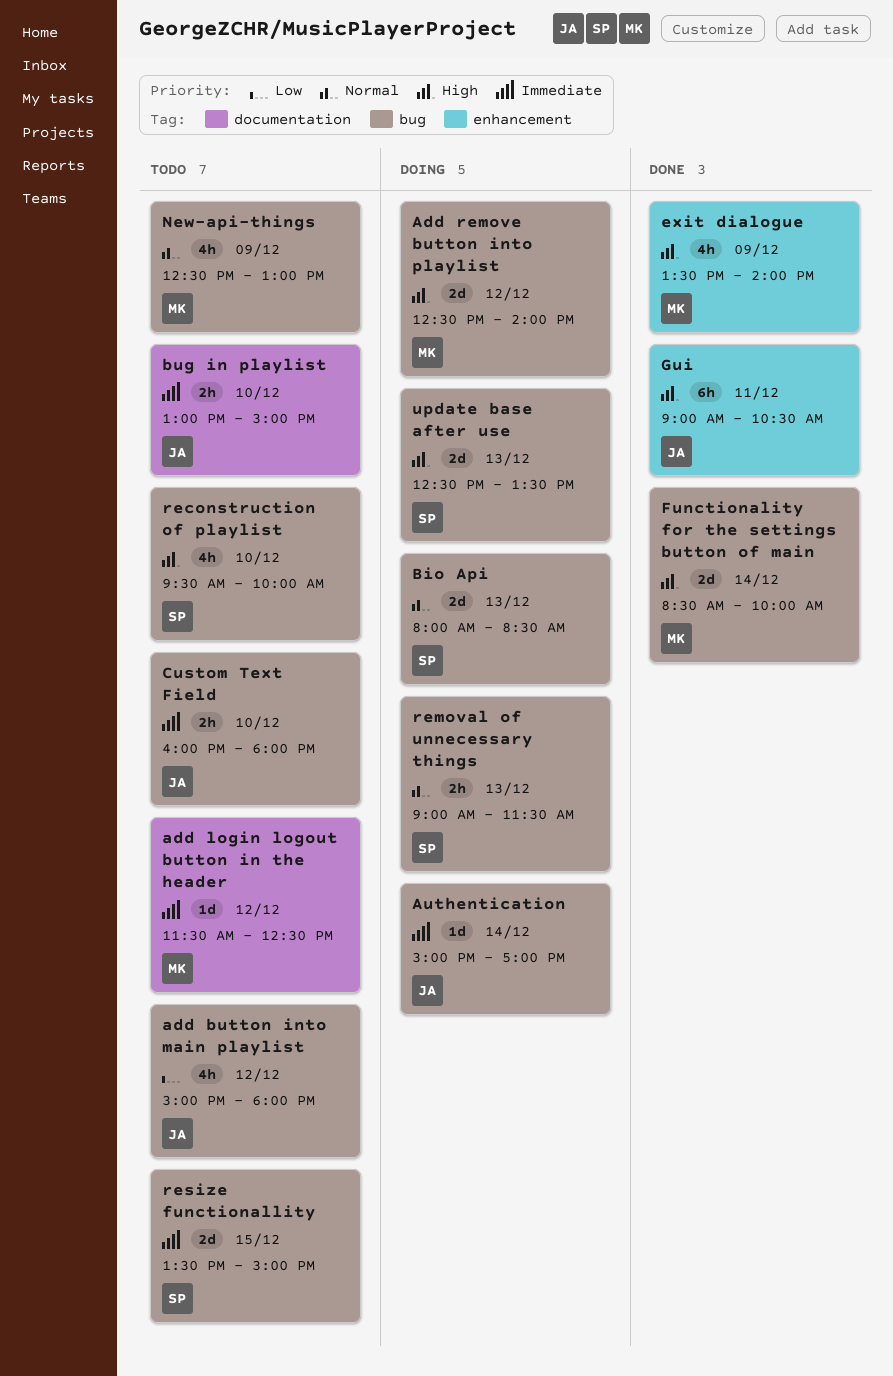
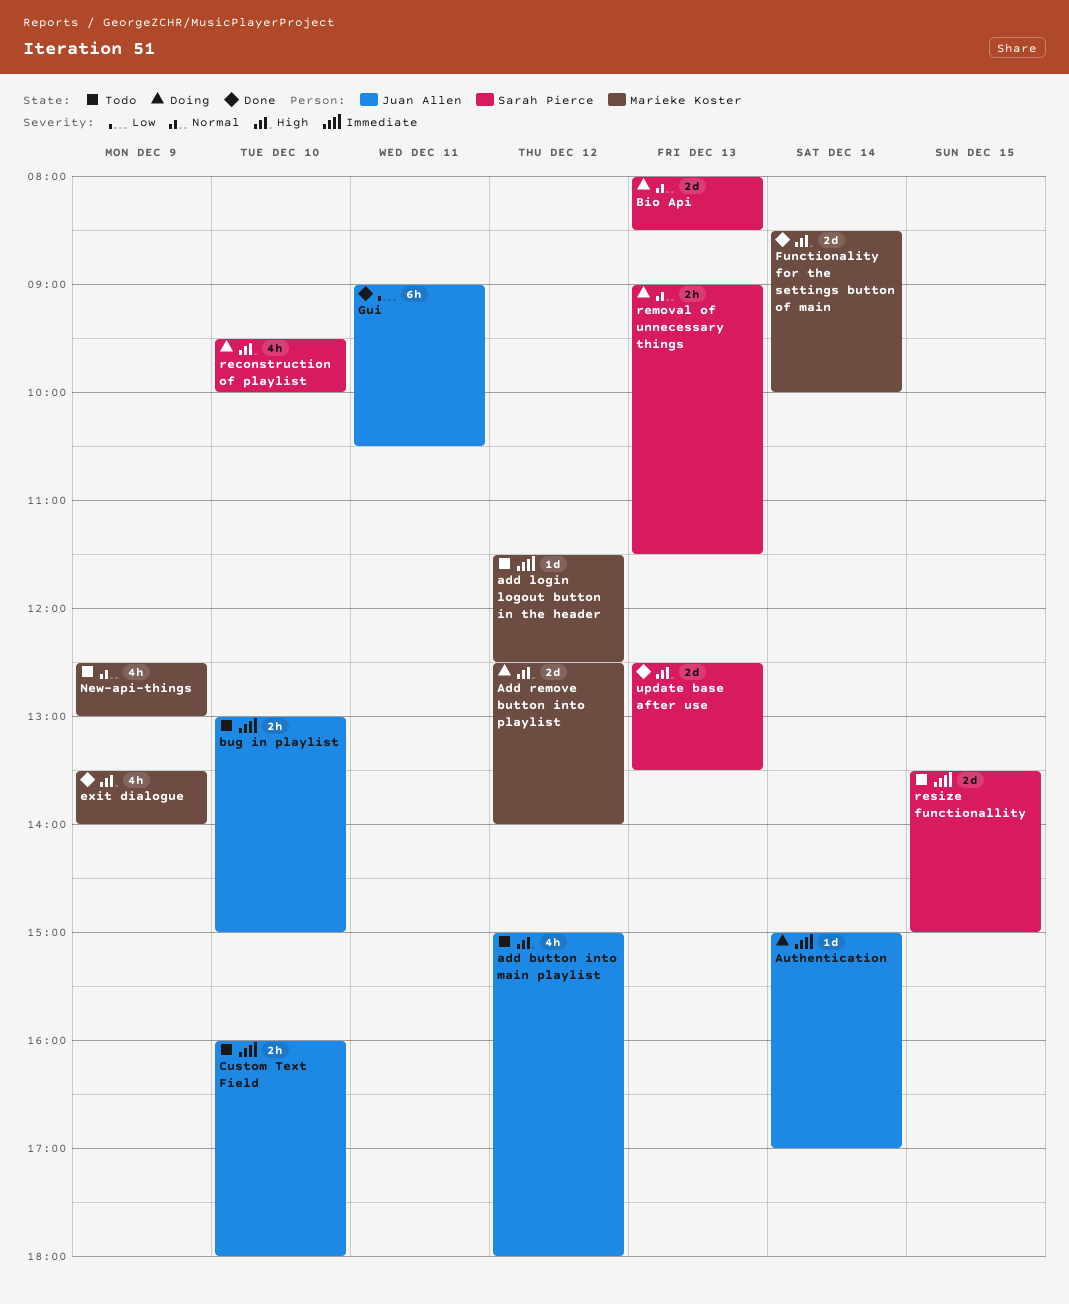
add button into main playlist, priority: Low -> High
Gui, priority: High -> Low
reconstruction of playlist, status: Todo -> Doing
update base after use, status: Doing -> Done

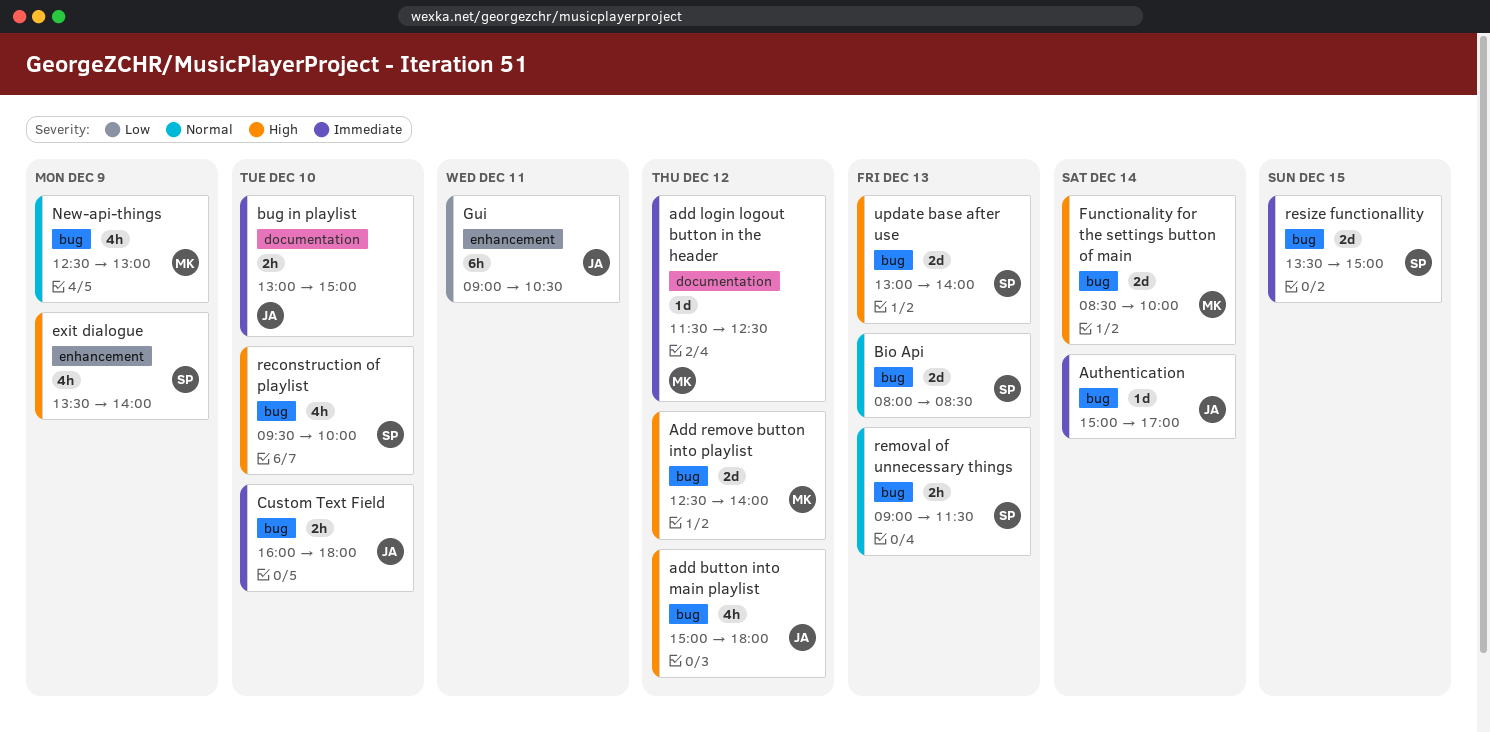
exit dialogue, owner: Marieke Koster -> Sarah Pierce
update base after use, begins: 12:30 -> 13:00
update base after use, ends: 13:30 -> 14:00

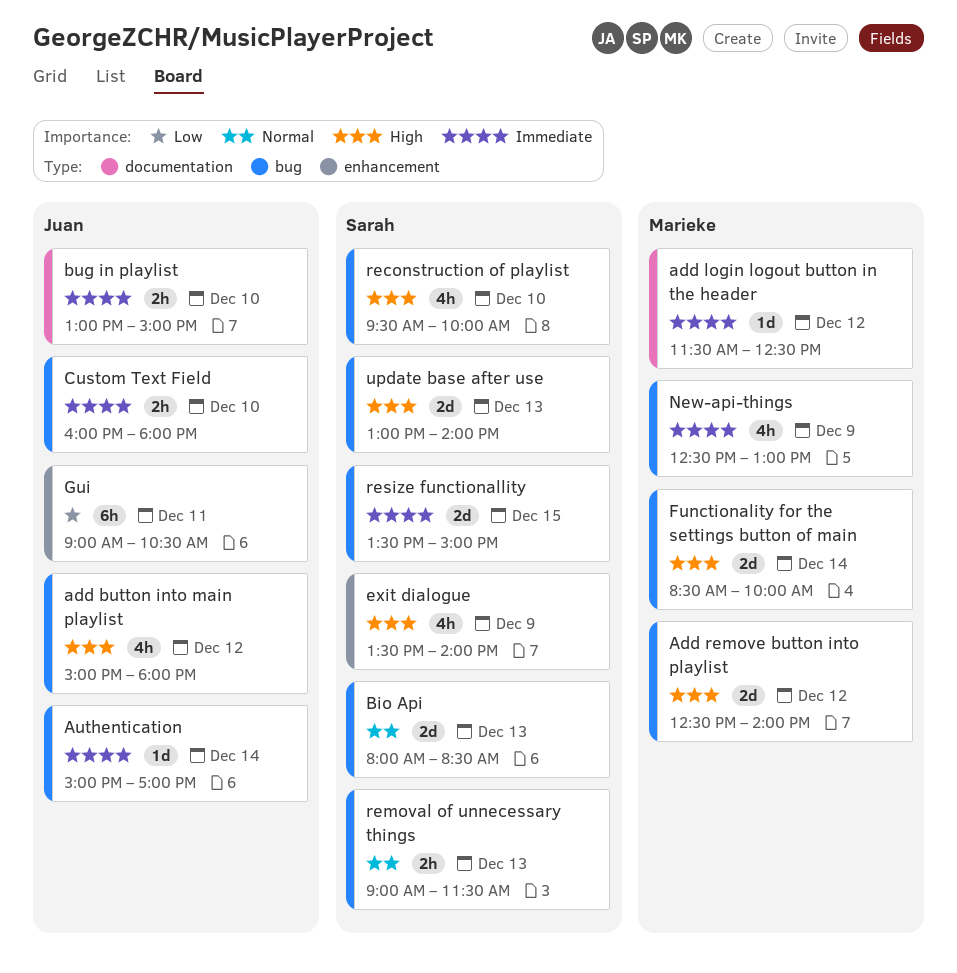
New-api-things, priority: Normal -> Immediate

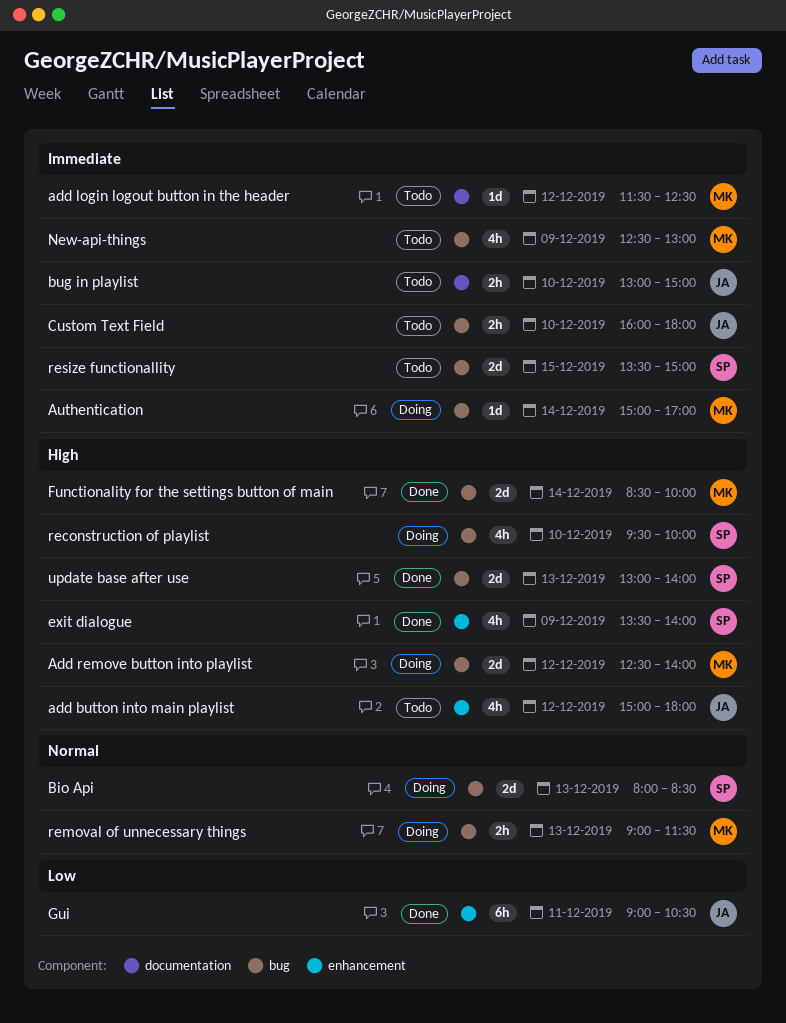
add button into main playlist, label: bug -> enhancement
Authentication, owner: Juan -> Marieke
removal of unnecessary things, owner: Sarah -> Marieke

